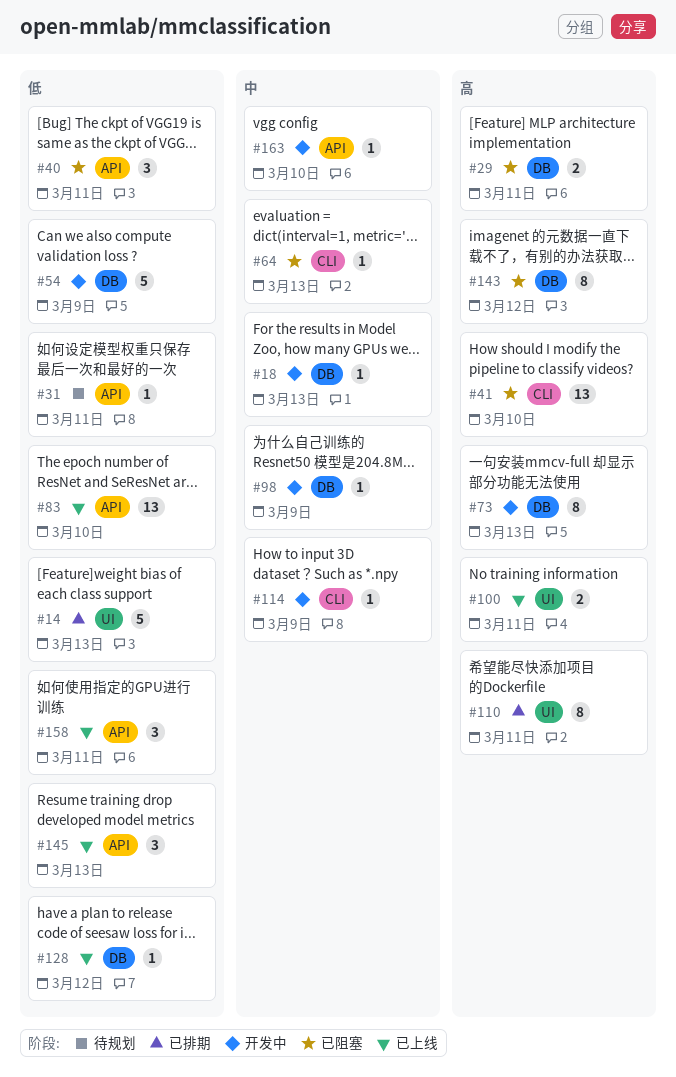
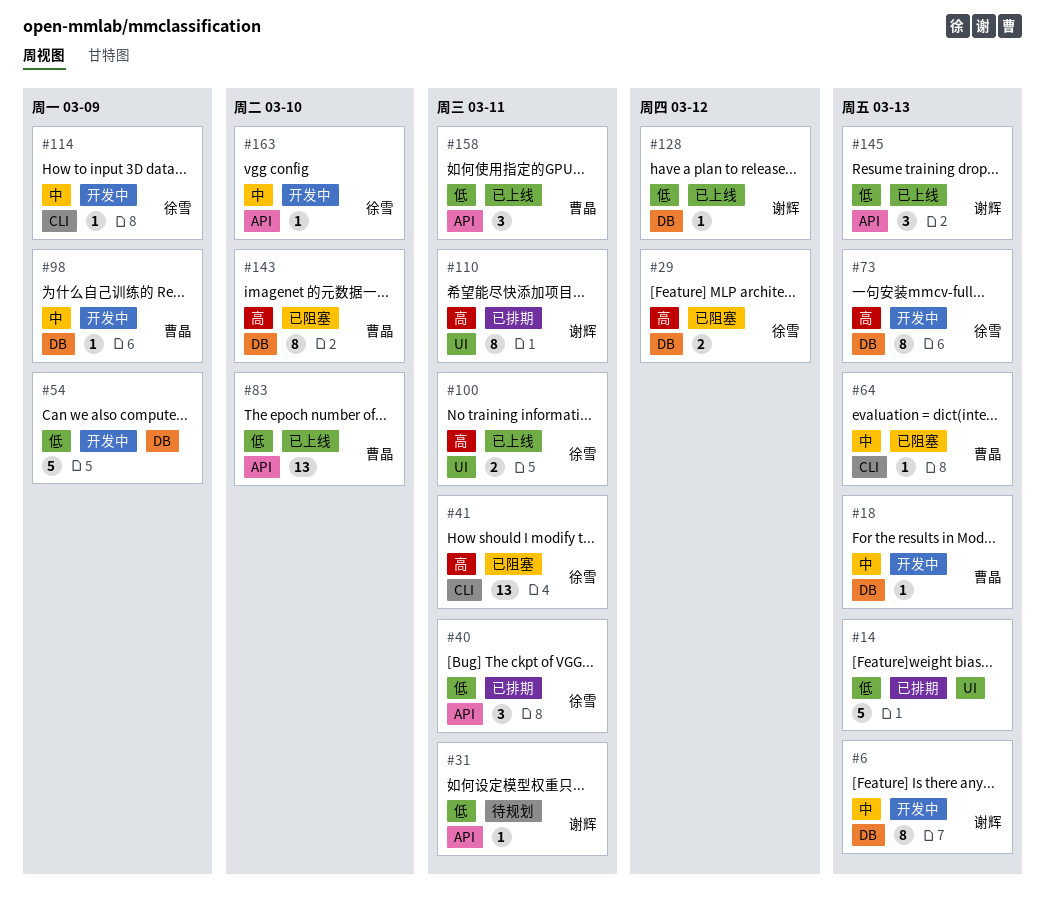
#6: none -> present
#29, due: Mar 11 -> Mar 12
#40, status: 已阻塞 -> 已排期
#41, due: Mar 10 -> Mar 11
#143, due: Mar 12 -> Mar 10

